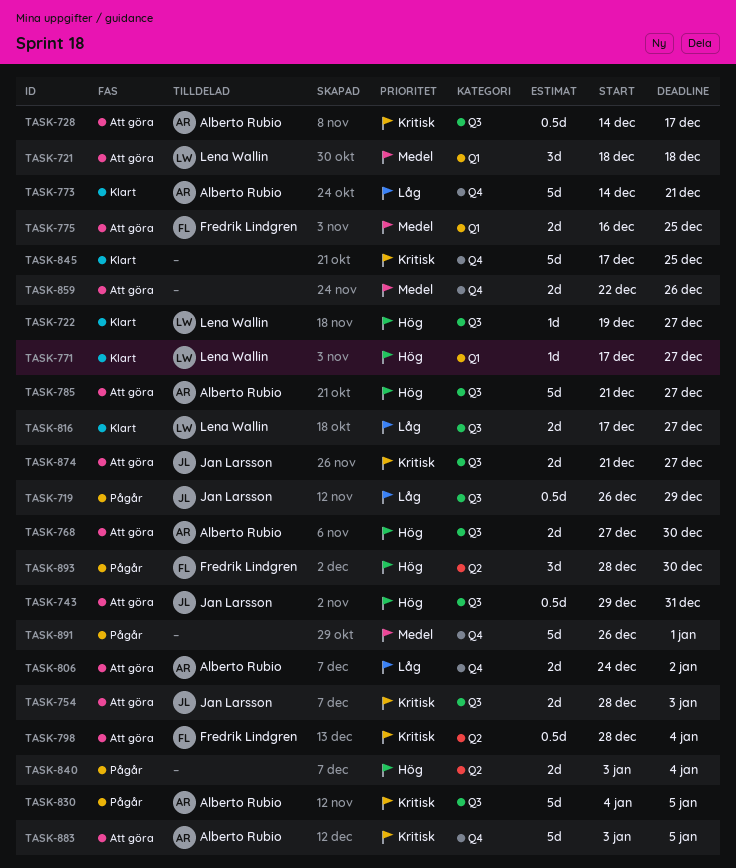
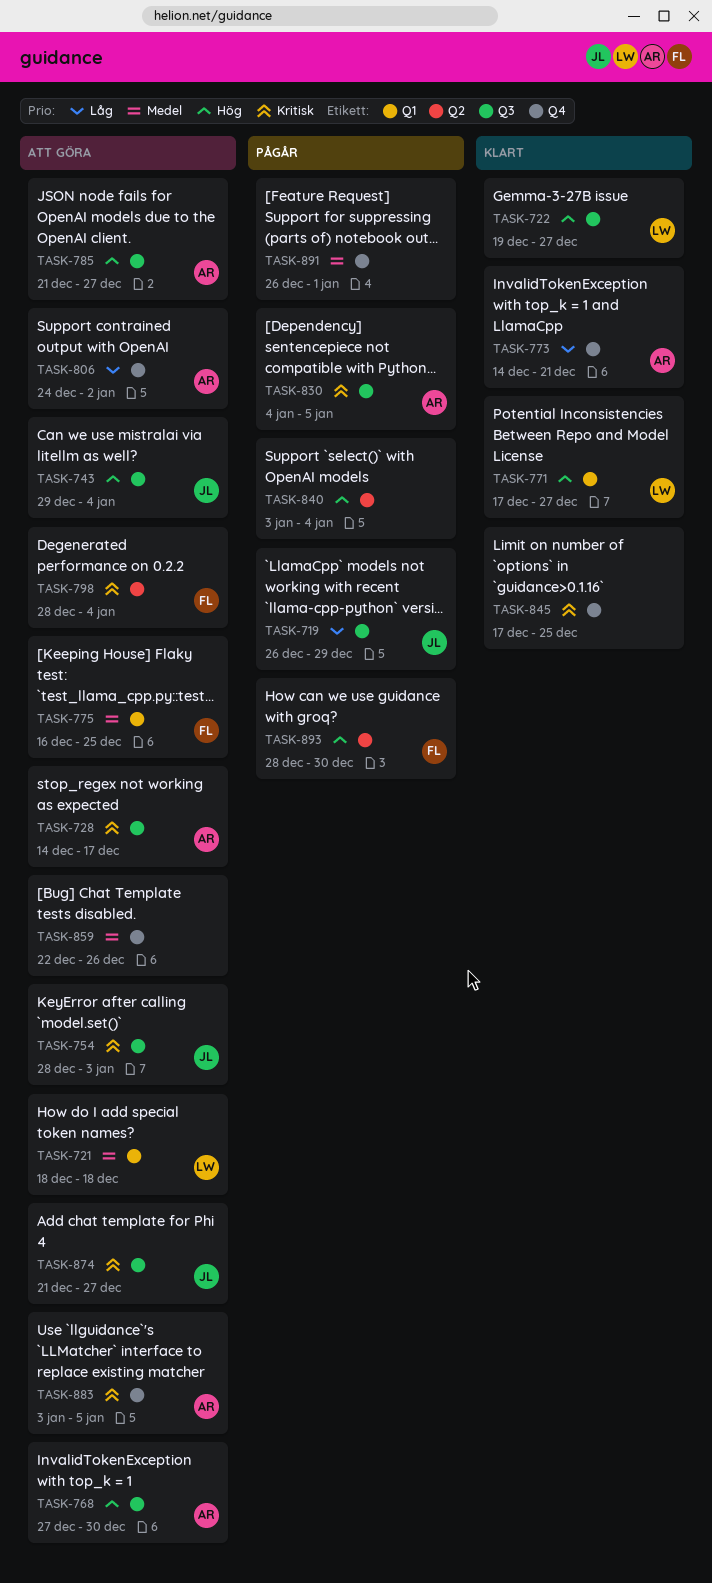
TASK-743, due: Dec 31 -> Jan 4
TASK-816: present -> none

